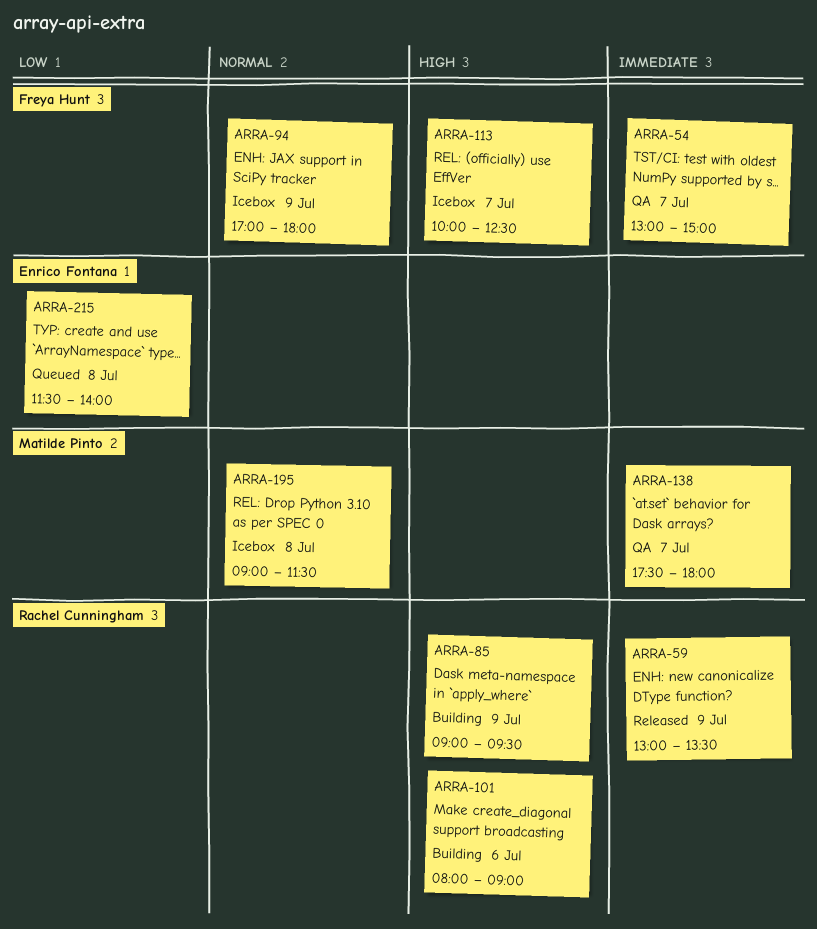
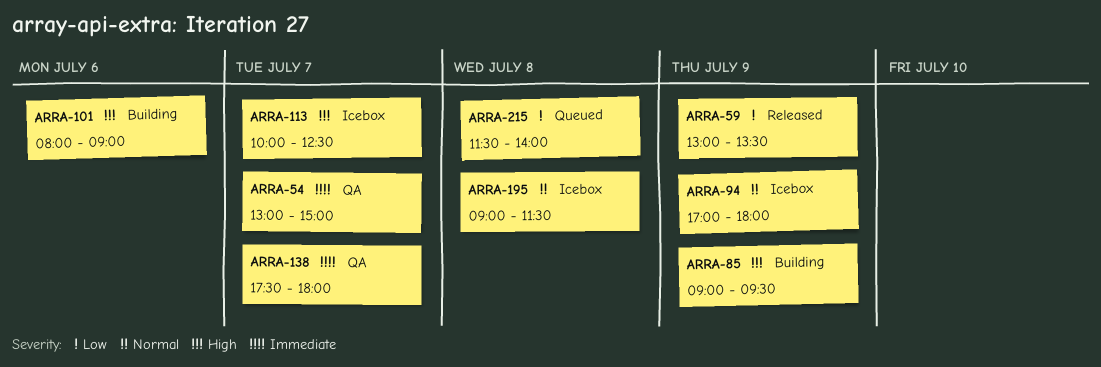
ARRA-59, priority: Immediate -> Low

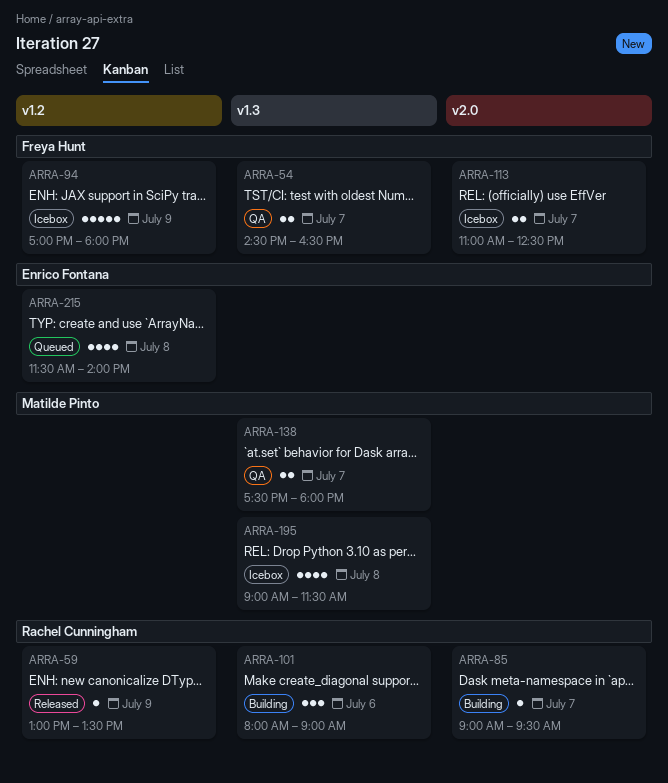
ARRA-54, begins: 13:00 -> 14:30
ARRA-54, ends: 15:00 -> 16:30
ARRA-85, day: Jul 9 -> Jul 7
ARRA-113, begins: 10:00 -> 11:00

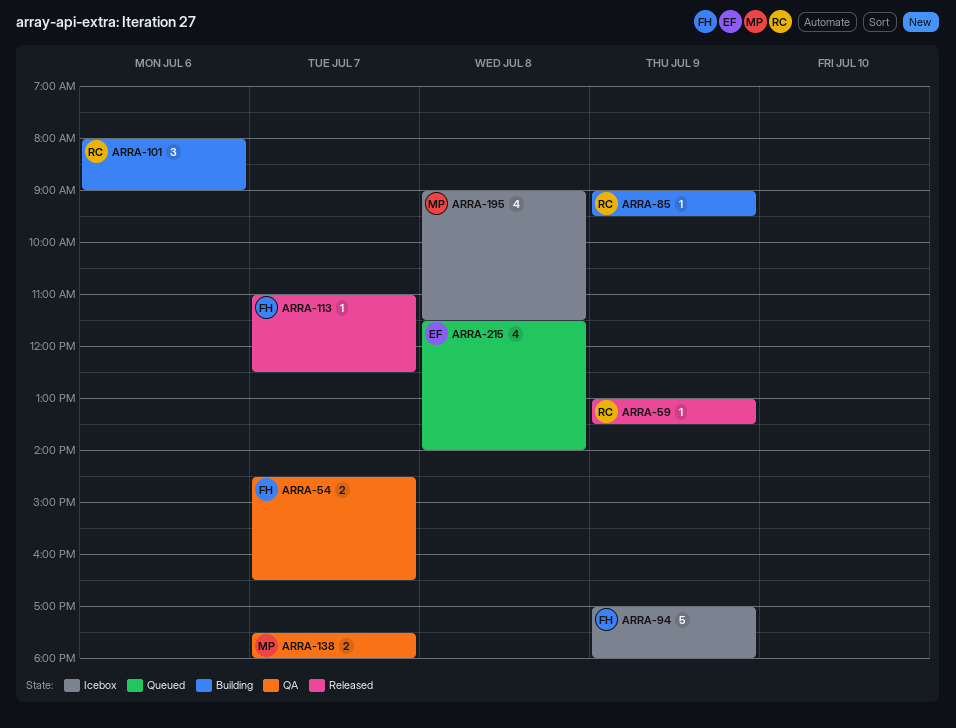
ARRA-85, day: Jul 7 -> Jul 9
ARRA-113, status: Icebox -> Released
ARRA-113, estimate: 2 -> 1

